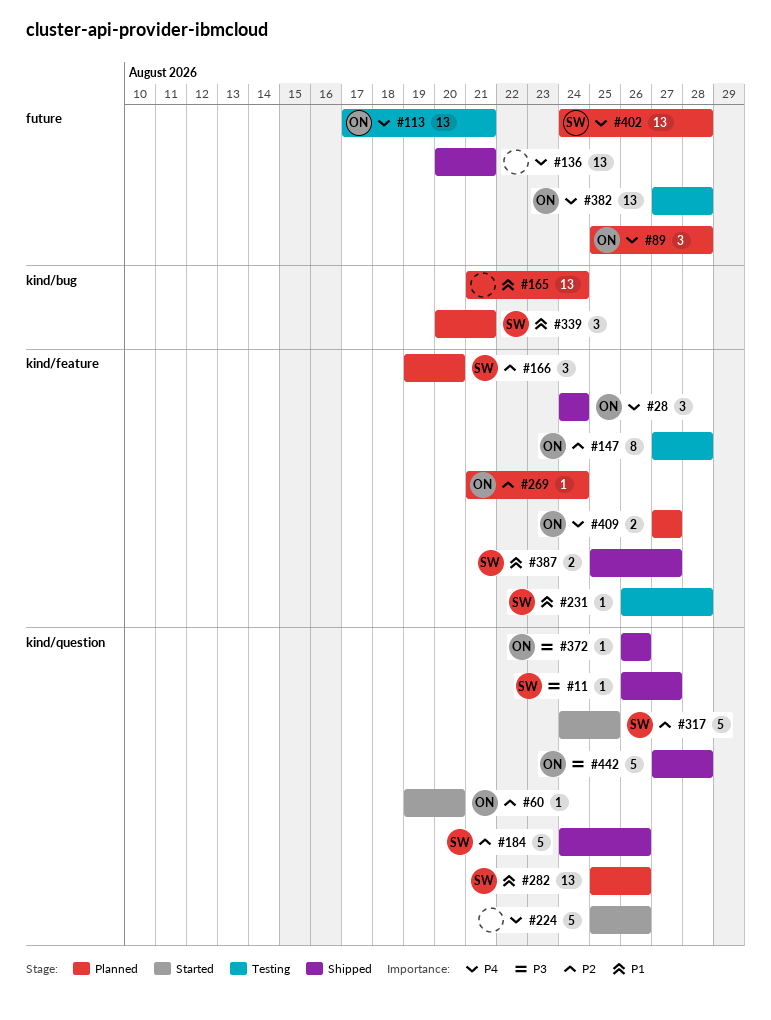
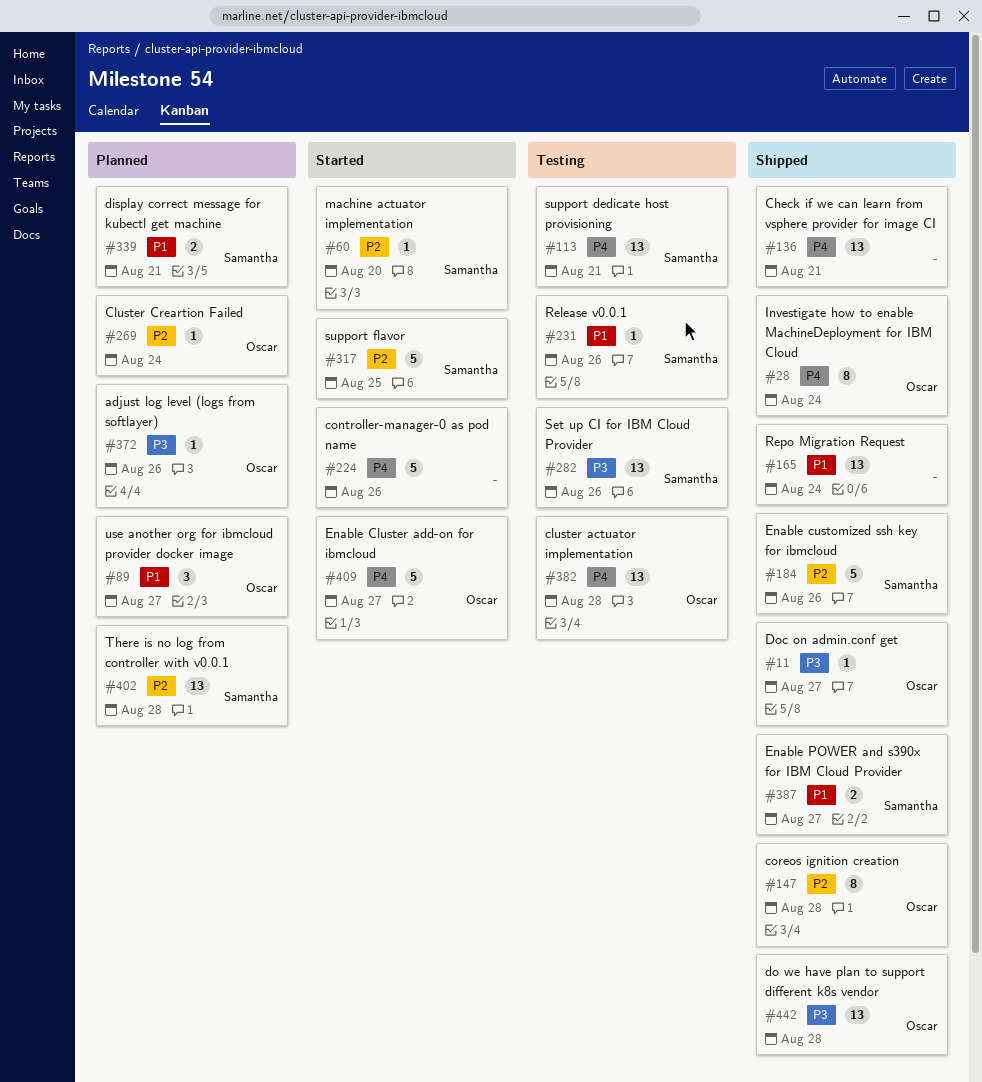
#11, owner: Samantha -> Oscar
#28, estimate: 3 -> 8
#60, owner: Oscar -> Samantha
#89, priority: P4 -> P1
#89, due: Aug 28 -> Aug 27
#113, owner: Oscar -> Samantha
#147, status: Testing -> Shipped
#165, status: Planned -> Shipped
#166: present -> none
#231, due: Aug 28 -> Aug 26
#282, status: Planned -> Testing
#282, priority: P1 -> P3
#339, estimate: 3 -> 2
#372, status: Shipped -> Planned
#402, priority: P4 -> P2
#409, status: Planned -> Started
#409, estimate: 2 -> 5
#442, estimate: 5 -> 13

